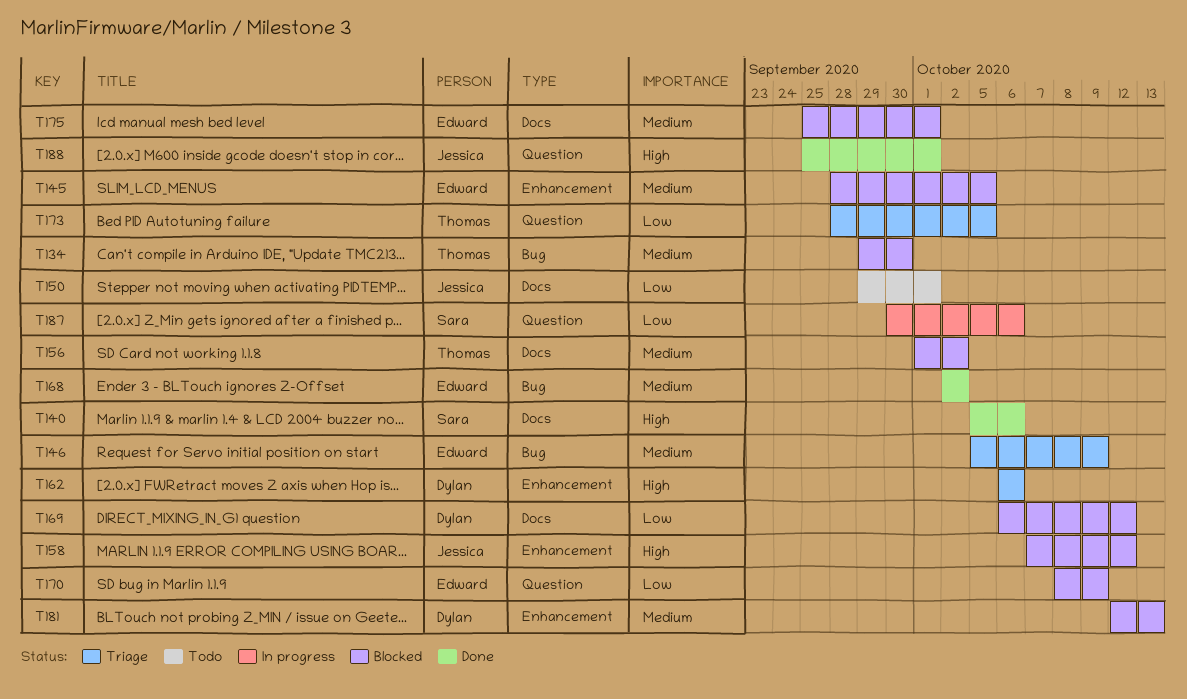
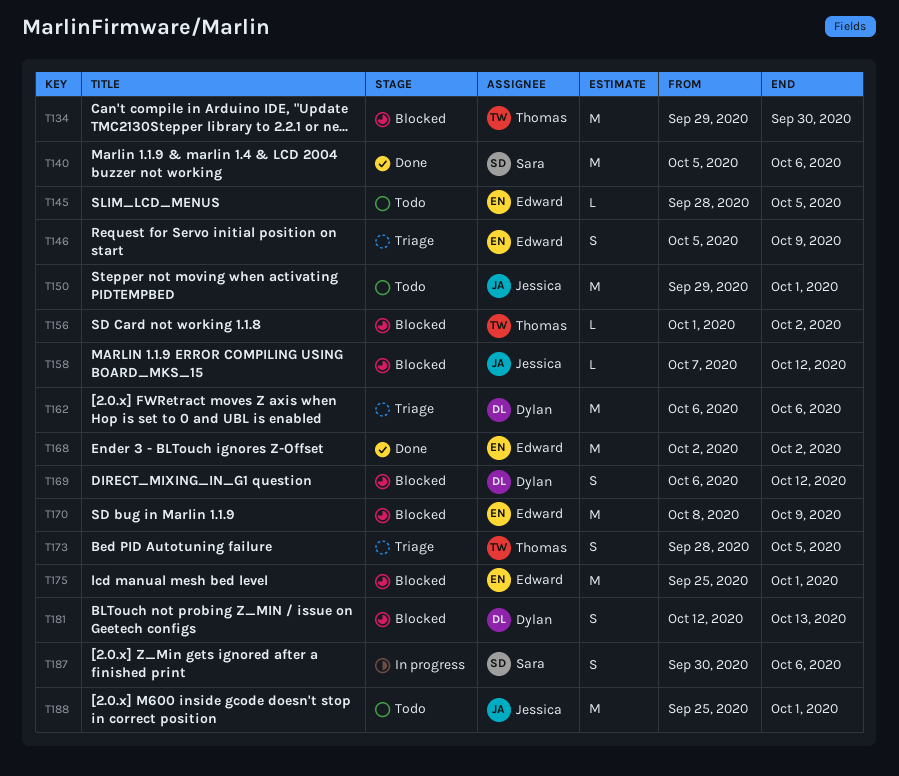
T145, status: Blocked -> Todo
T188, status: Done -> Todo

